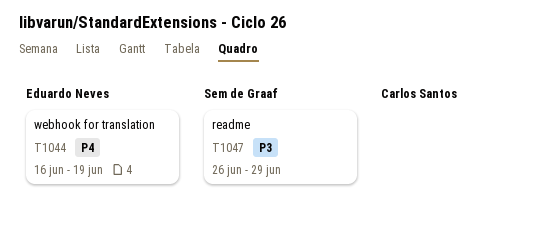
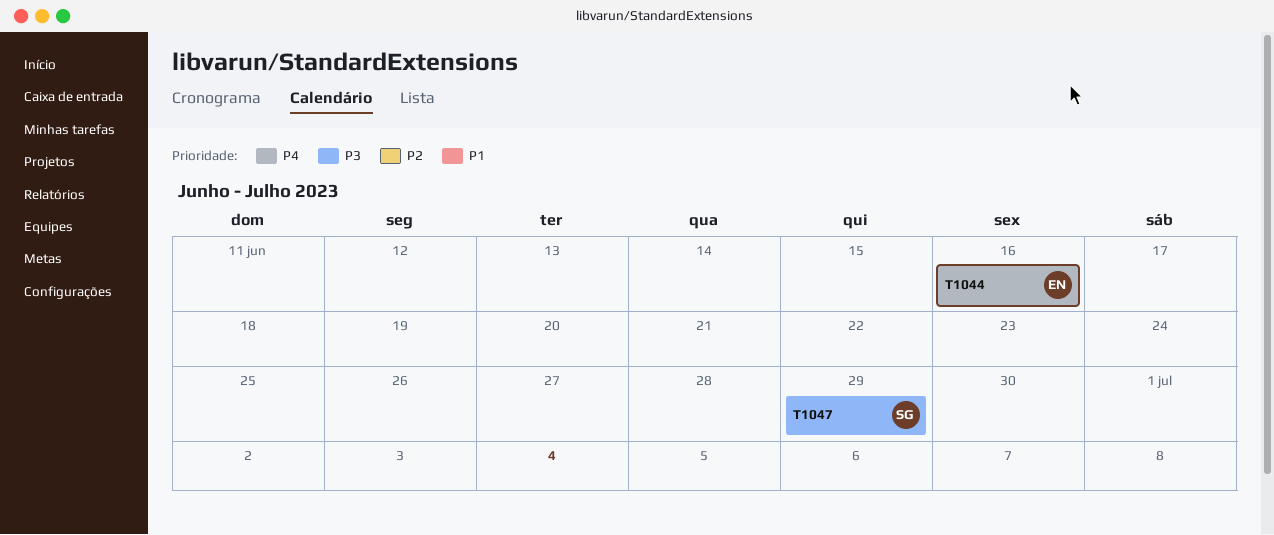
T1044, due: Jun 19 -> Jun 16

